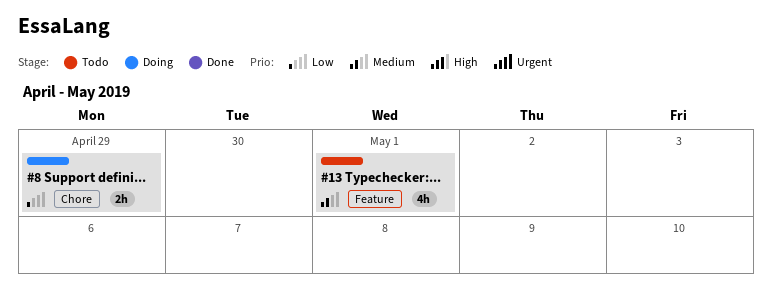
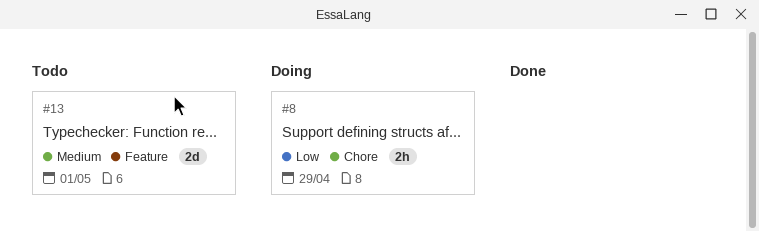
#13, estimate: 4h -> 2d

